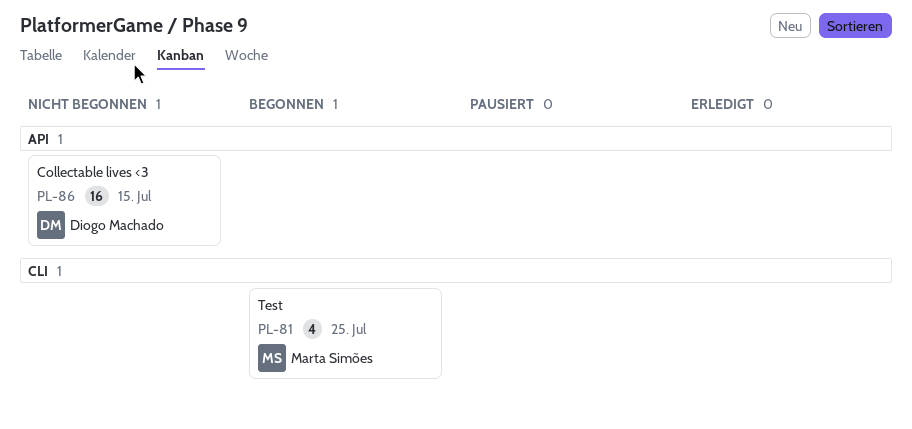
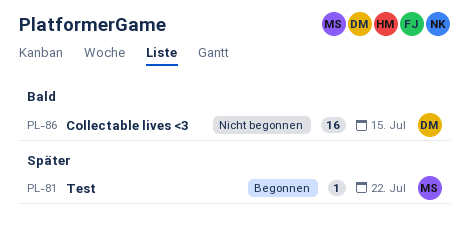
PL-81, estimate: 4 -> 1
PL-81, due: Jul 25 -> Jul 22

